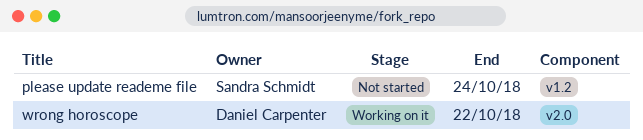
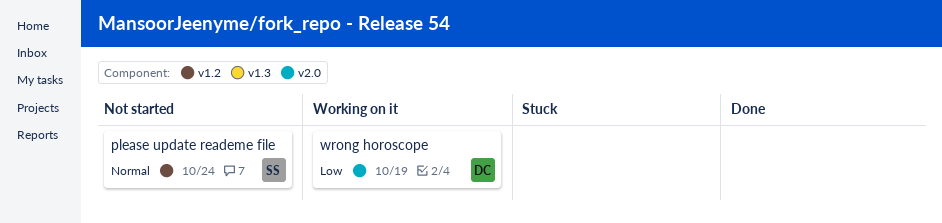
wrong horoscope, due: Oct 22 -> Oct 19

